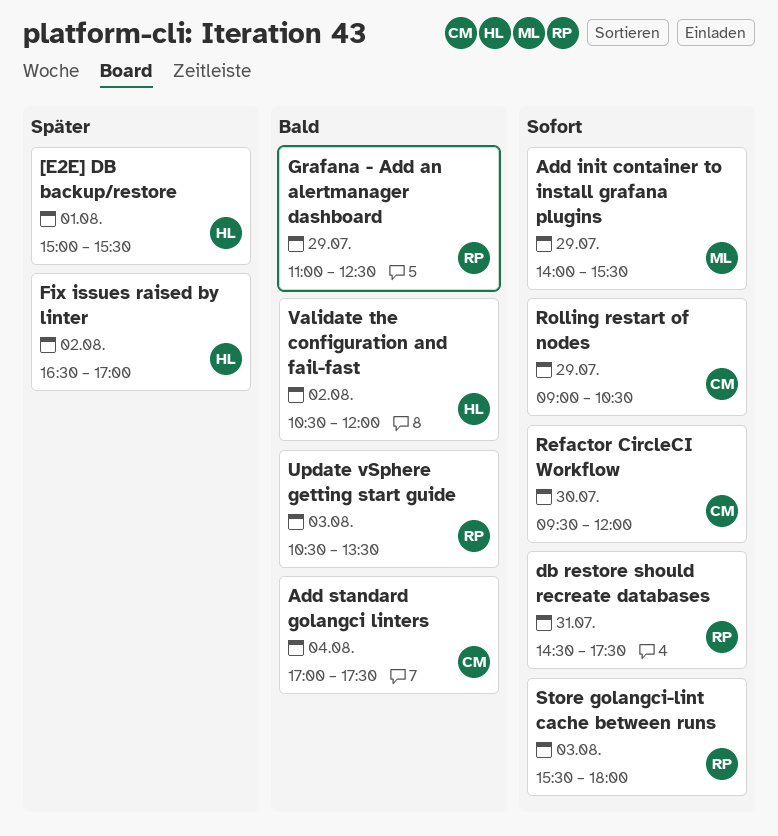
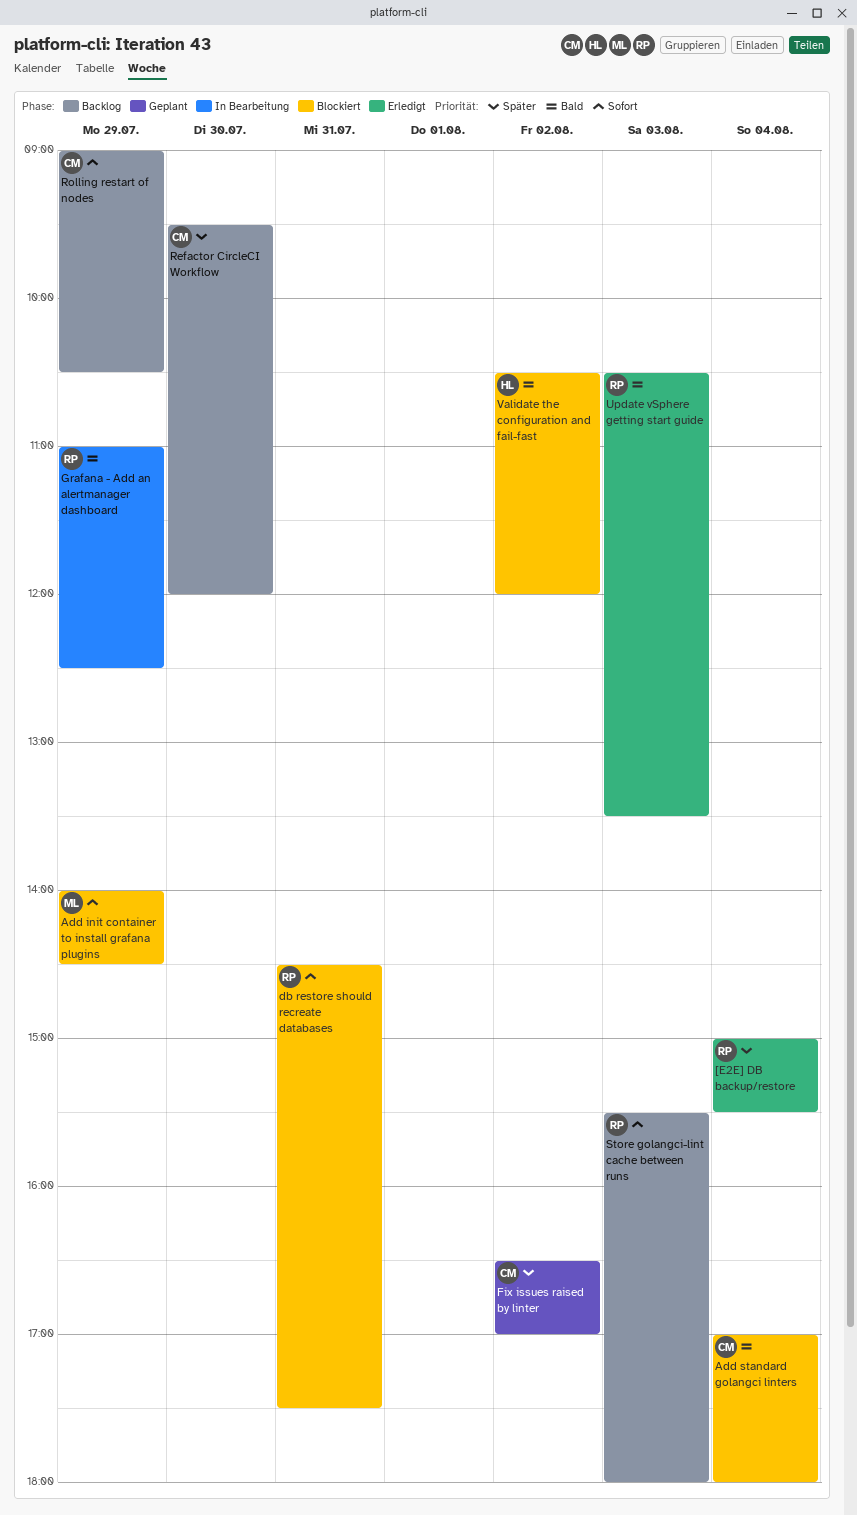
[E2E] DB backup/restore, owner: HL -> RP
[E2E] DB backup/restore, day: Aug 1 -> Aug 4
Add init container to install grafana plugins, ends: 15:30 -> 14:30
Add standard golangci linters, ends: 17:30 -> 18:00
Fix issues raised by linter, owner: HL -> CM
Refactor CircleCI Workflow, priority: Sofort -> Später

